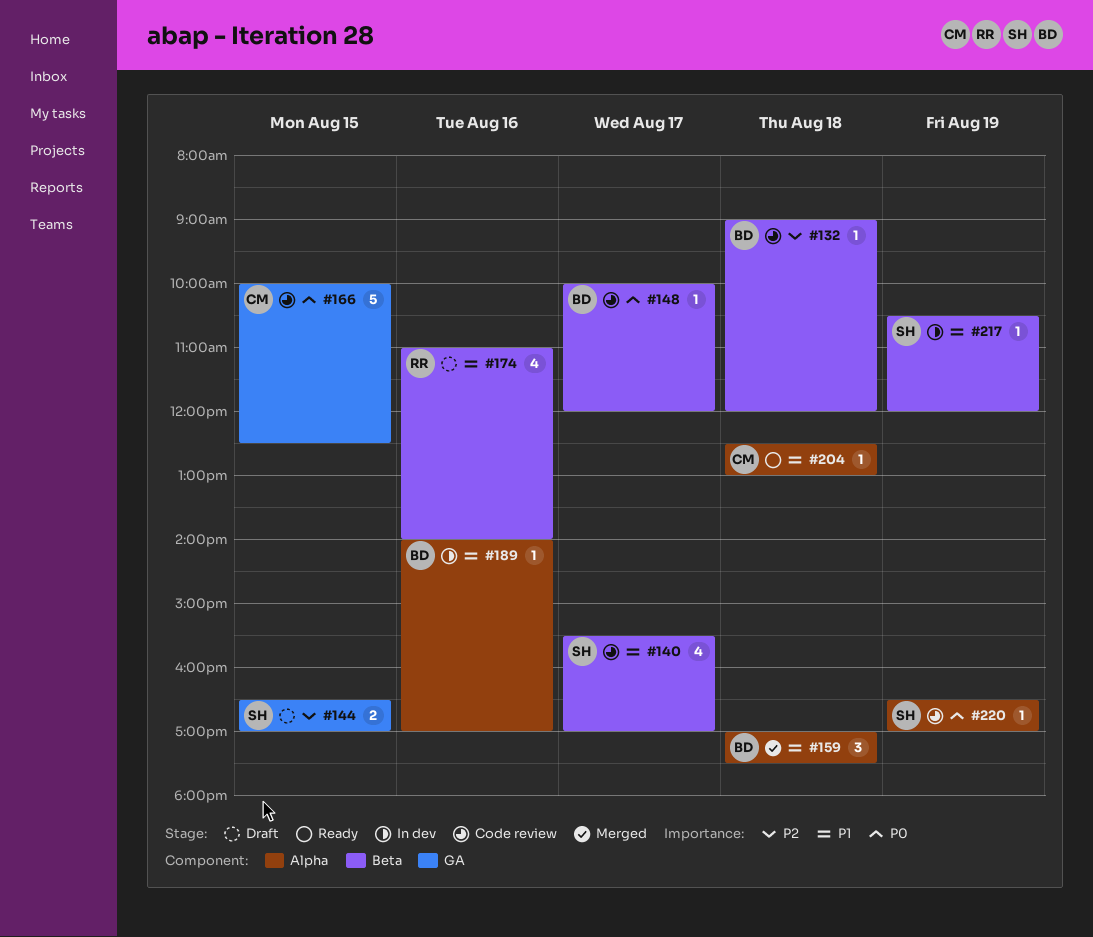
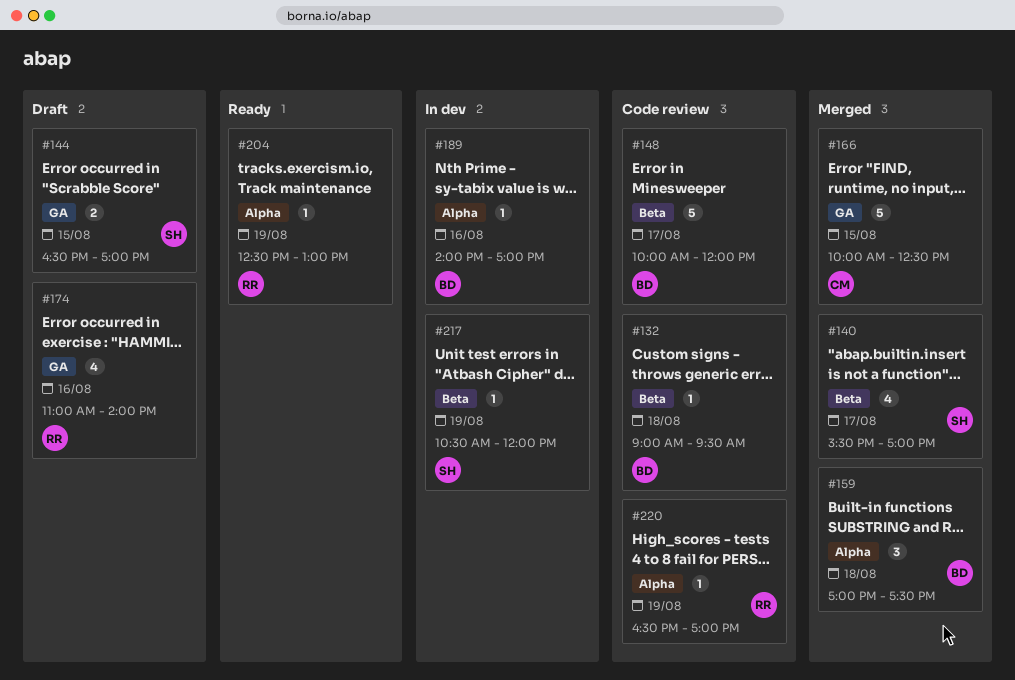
#132, ends: 12:00 -> 09:30
#140, status: Code review -> Merged
#148, estimate: 1 -> 5
#166, status: Code review -> Merged
#174, label: Beta -> GA
#204, owner: CM -> RR
#204, day: Aug 18 -> Aug 19
#220, owner: SH -> RR

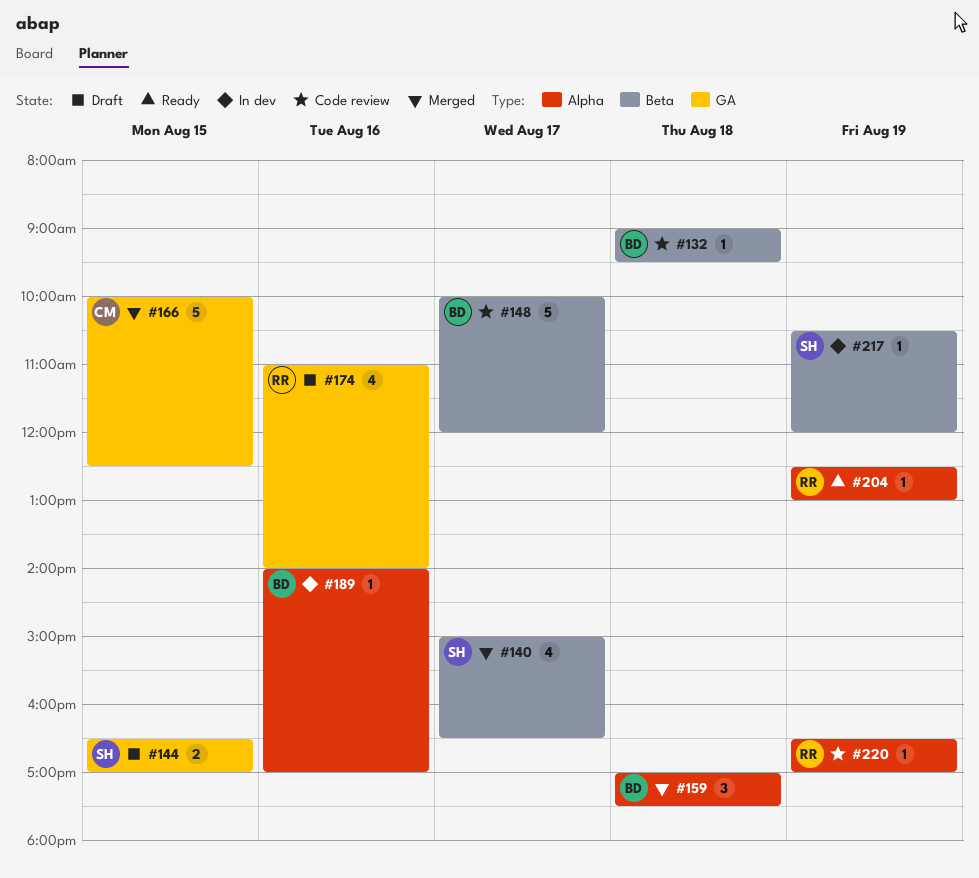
#140, begins: 15:30 -> 15:00
#140, ends: 17:00 -> 16:30

